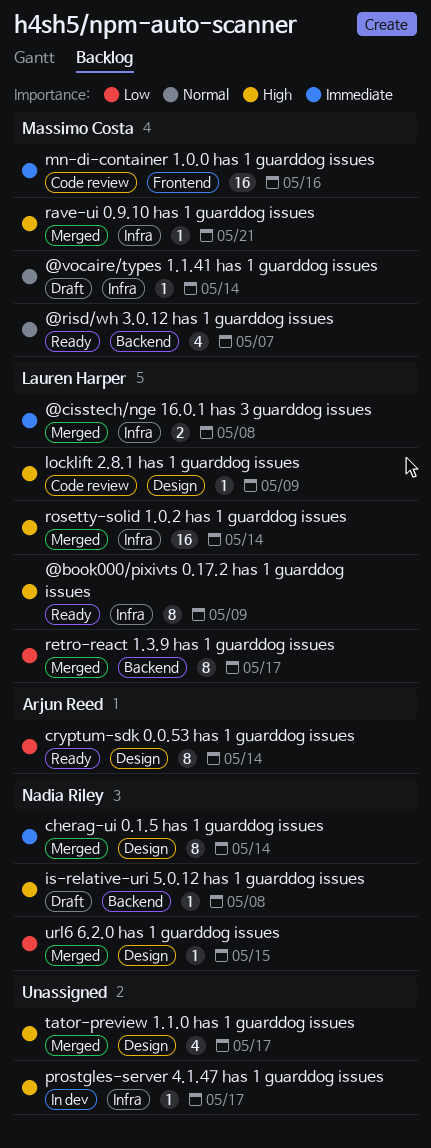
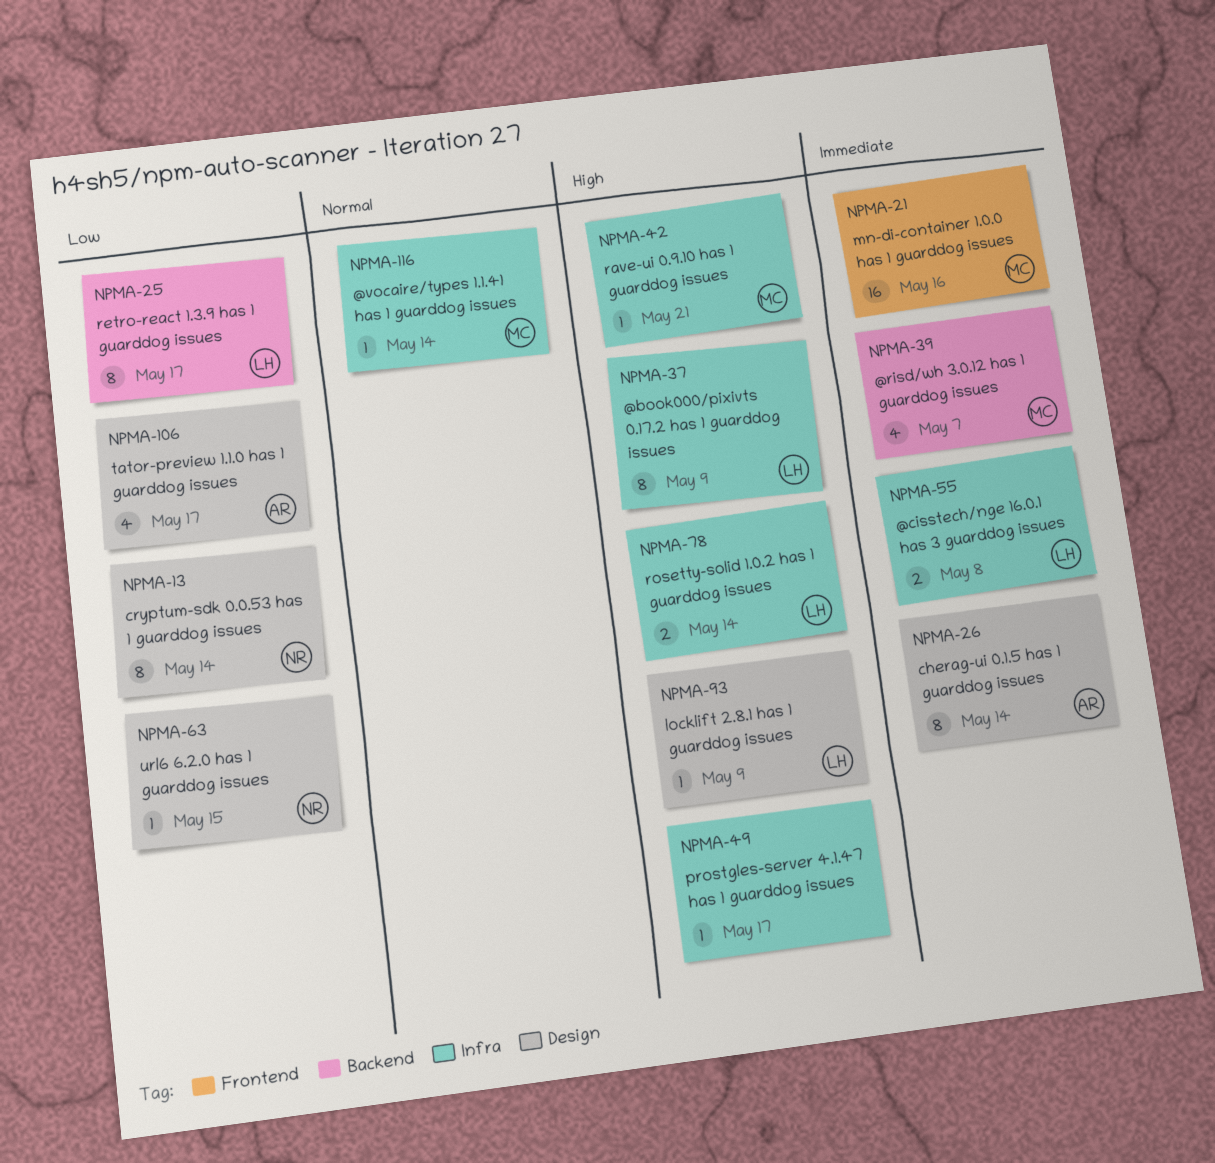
@risd/wh 3.0.12 has 1 guarddog issues, priority: Normal -> Immediate
cherag-ui 0.1.5 has 1 guarddog issues, owner: Nadia Riley -> Arjun Reed
cryptum-sdk 0.0.53 has 1 guarddog issues, owner: Arjun Reed -> Nadia Riley
is-relative-uri 5.0.12 has 1 guarddog issues: present -> none
rosetty-solid 1.0.2 has 1 guarddog issues, estimate: 16 -> 2
tator-preview 1.1.0 has 1 guarddog issues, owner: none -> Arjun Reed
tator-preview 1.1.0 has 1 guarddog issues, priority: High -> Low

